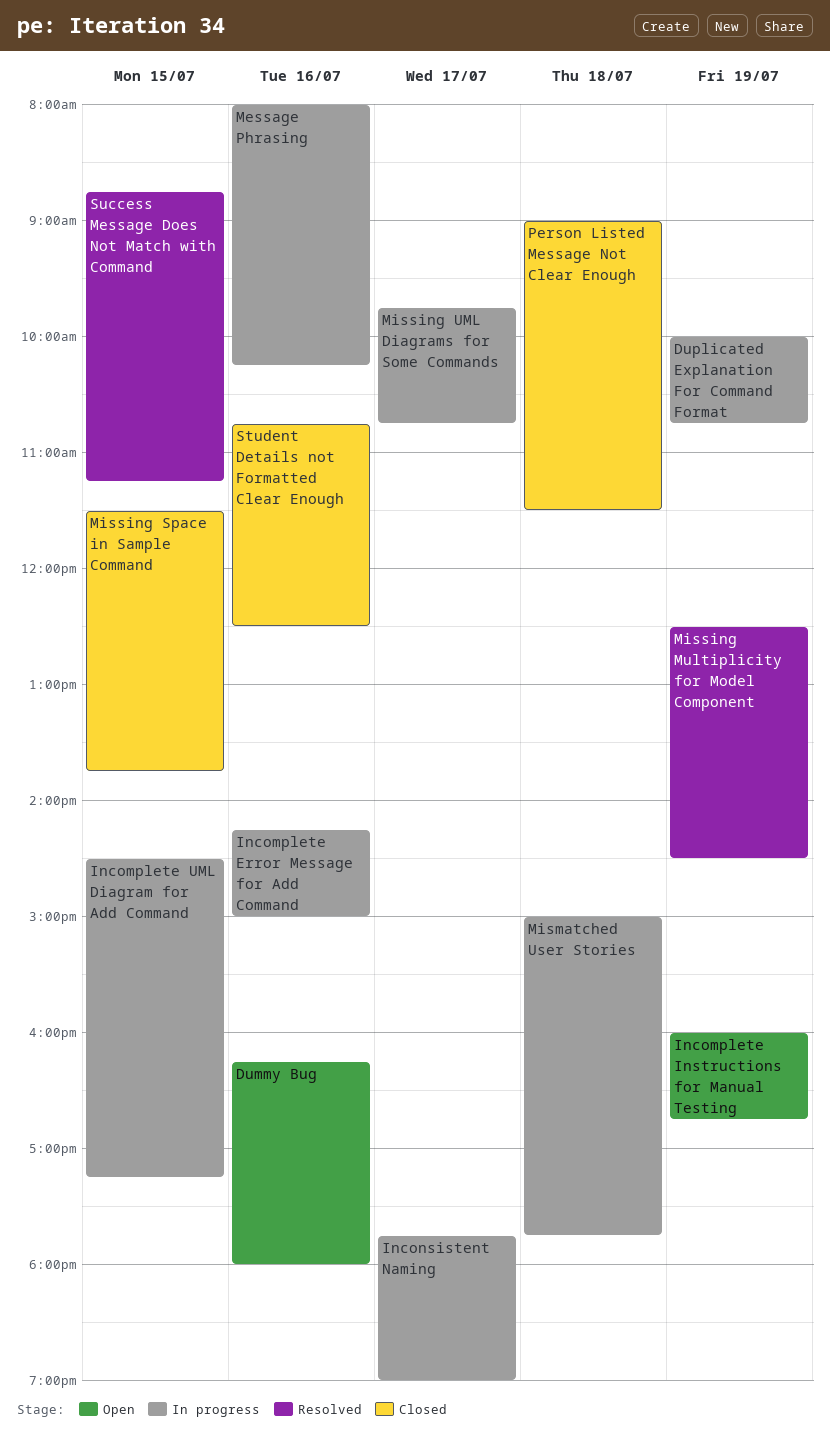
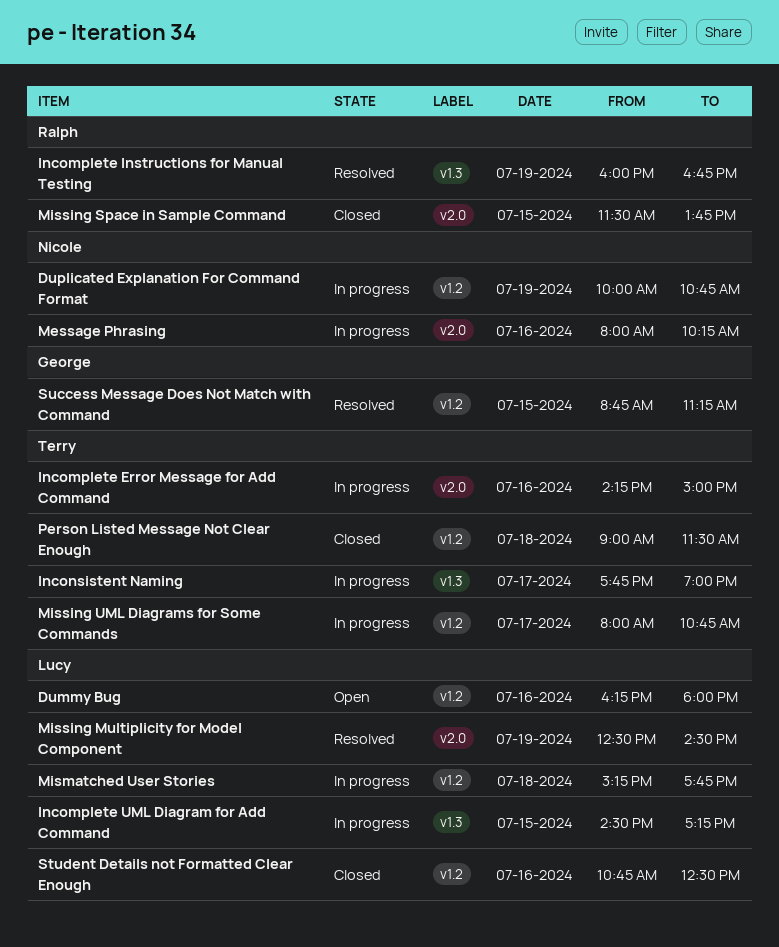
Incomplete Instructions for Manual Testing, status: Open -> Resolved
Mismatched User Stories, begins: 15:00 -> 15:15
Missing UML Diagrams for Some Commands, begins: 09:45 -> 08:00

